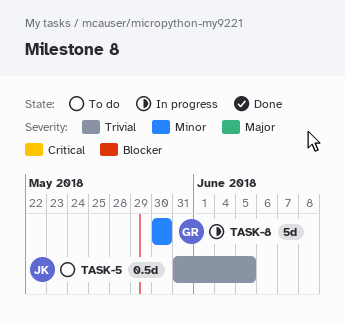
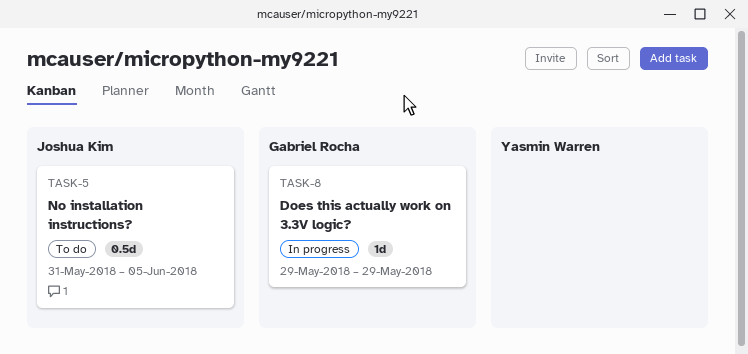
TASK-8, estimate: 5d -> 1d
TASK-8, start: May 30 -> May 29
TASK-8, due: May 30 -> May 29

